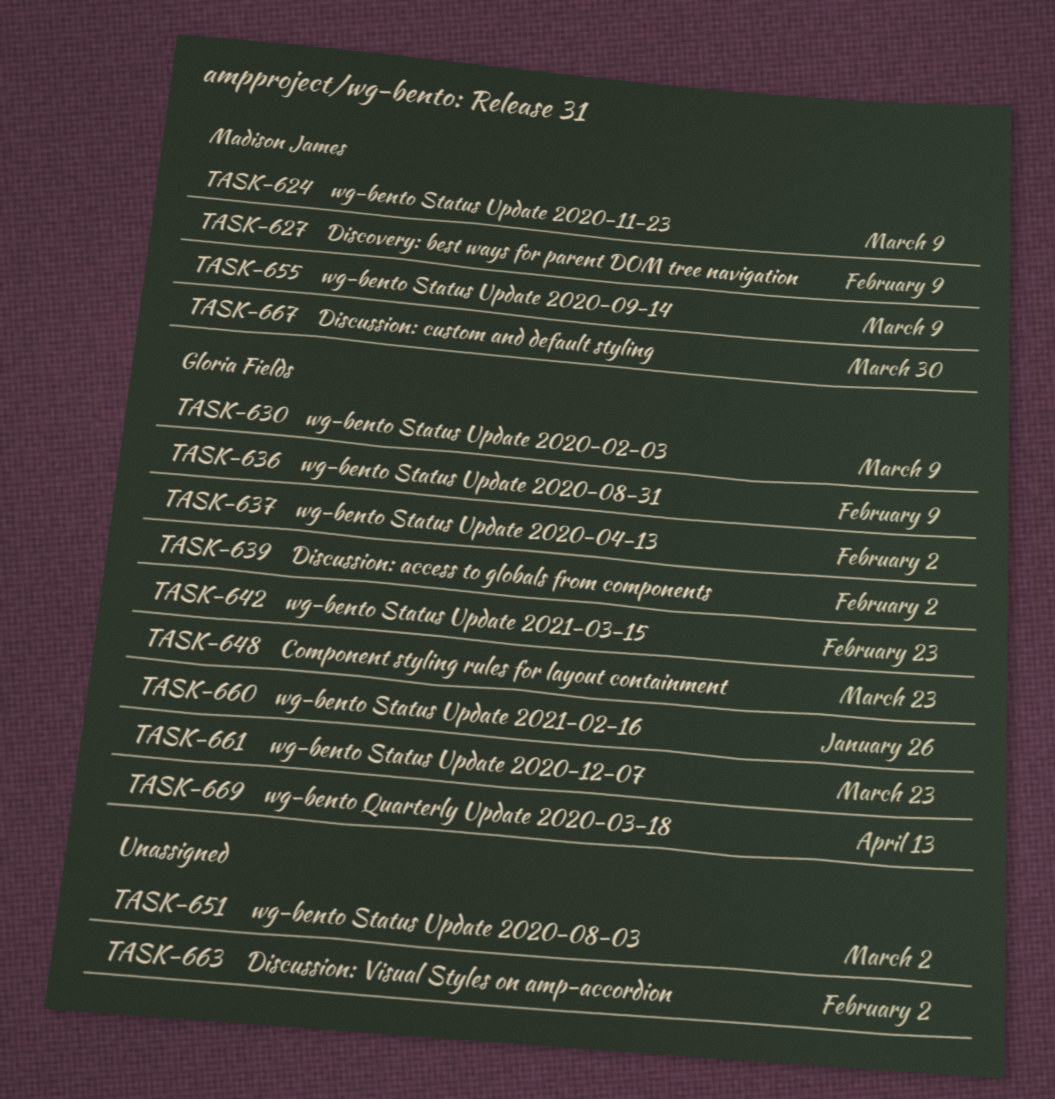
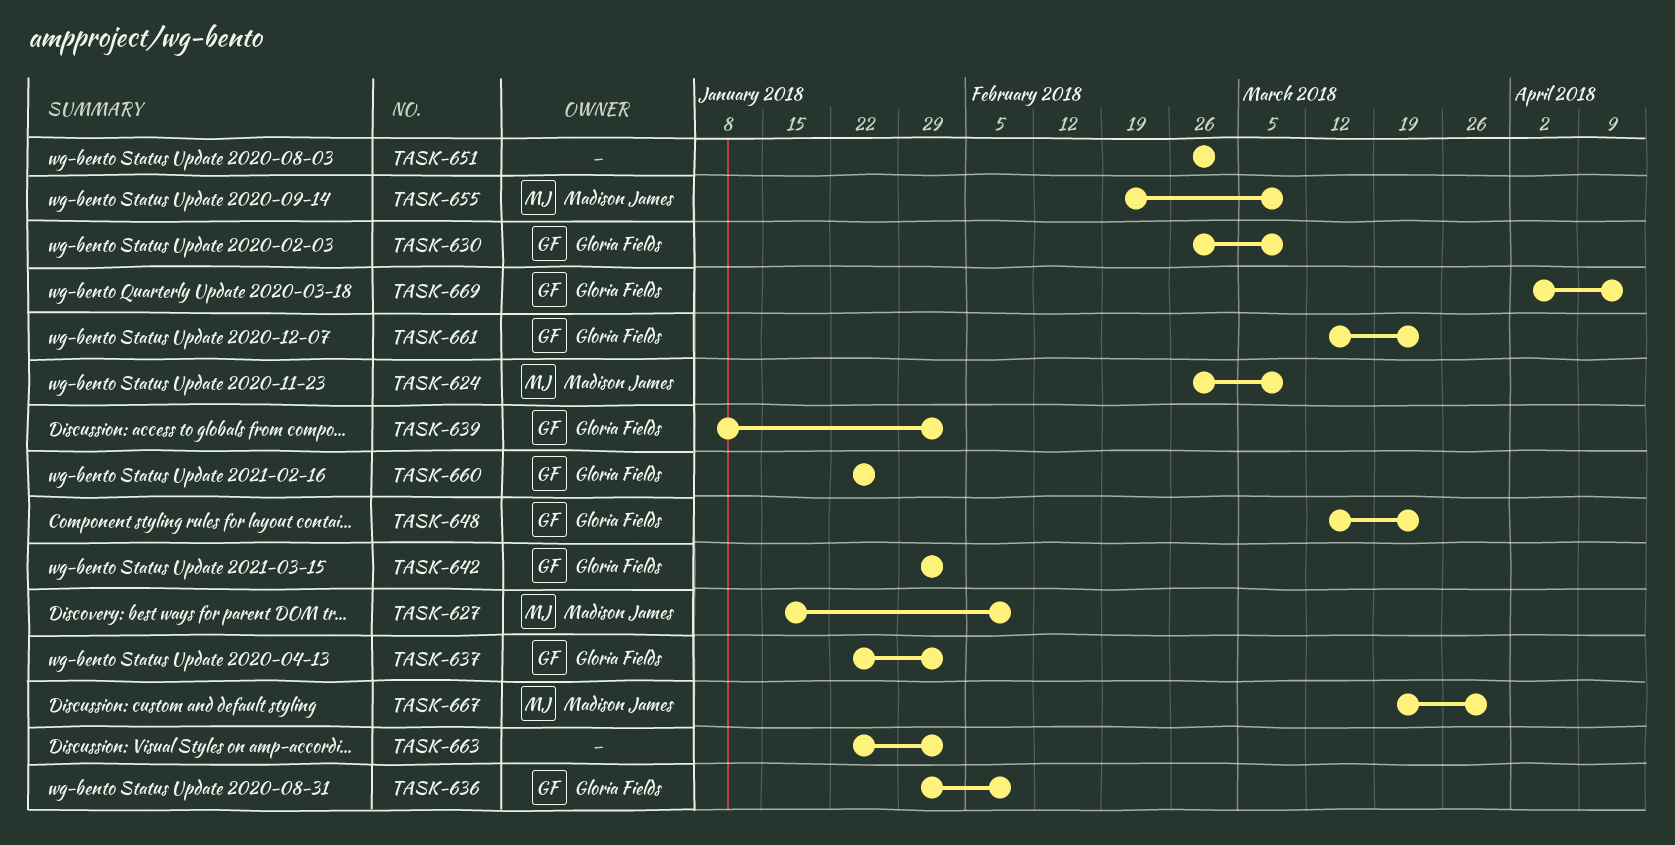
TASK-642, due: Feb 23 -> Feb 2

